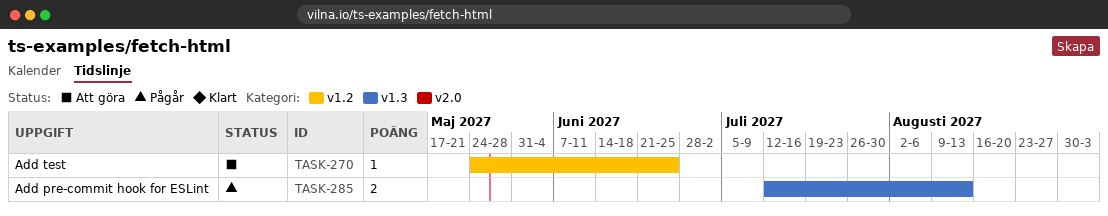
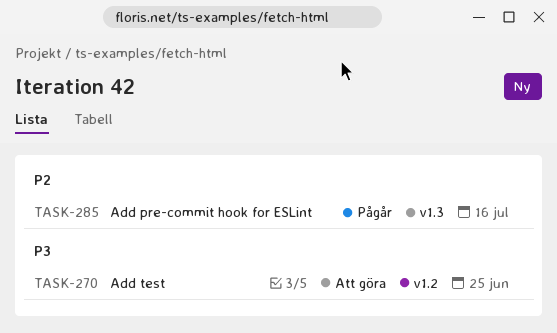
TASK-285, due: Aug 13 -> Jul 16

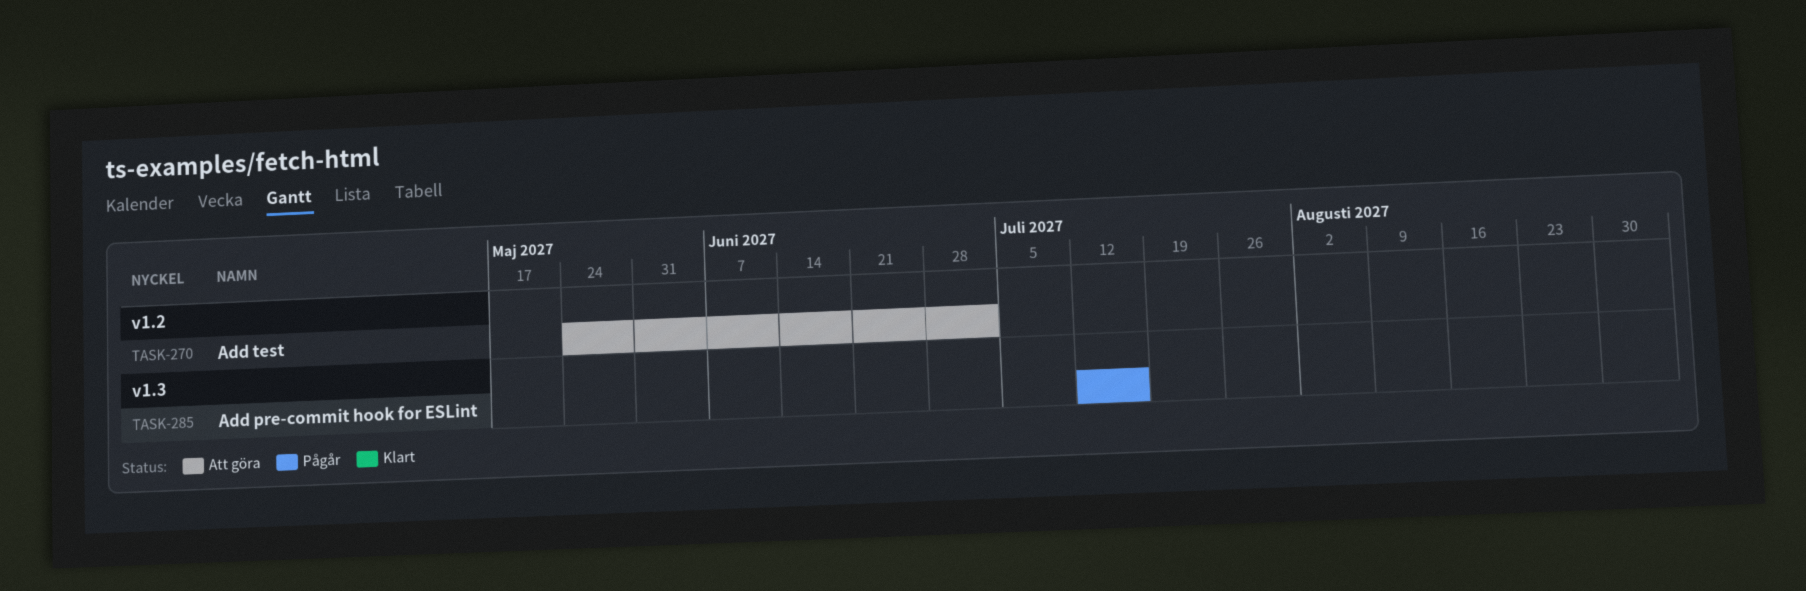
TASK-270, due: Jun 25 -> Jul 2

